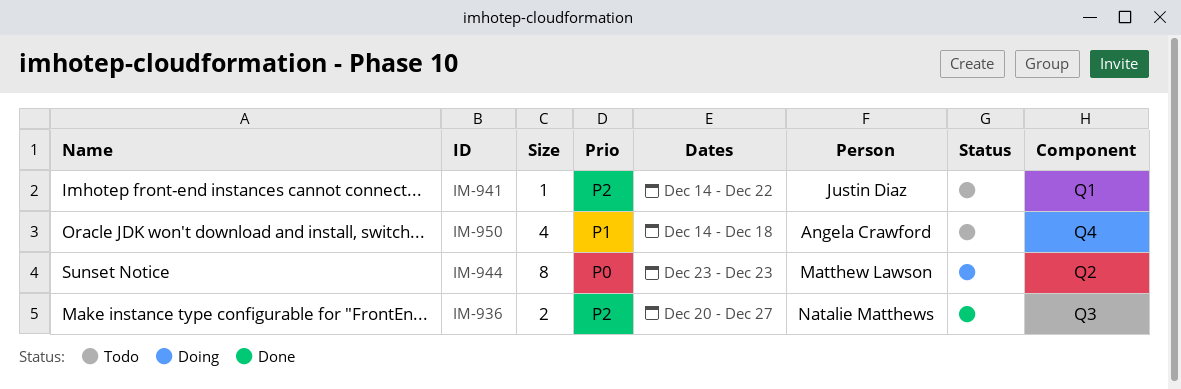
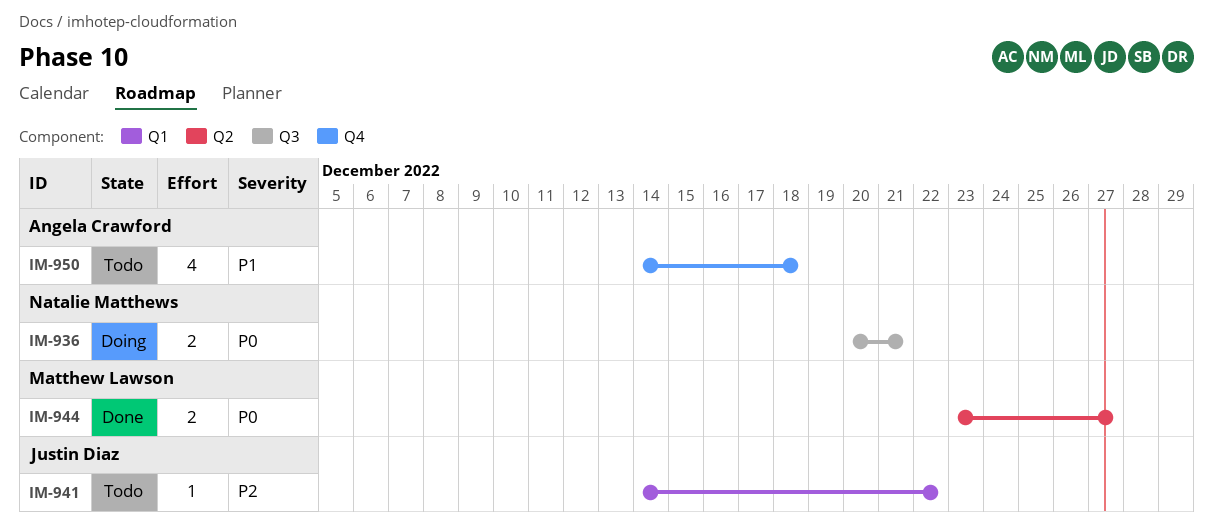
IM-936, status: Done -> Doing
IM-936, priority: P2 -> P0
IM-936, due: Dec 27 -> Dec 21
IM-944, status: Doing -> Done
IM-944, estimate: 8 -> 2
IM-944, due: Dec 23 -> Dec 27

